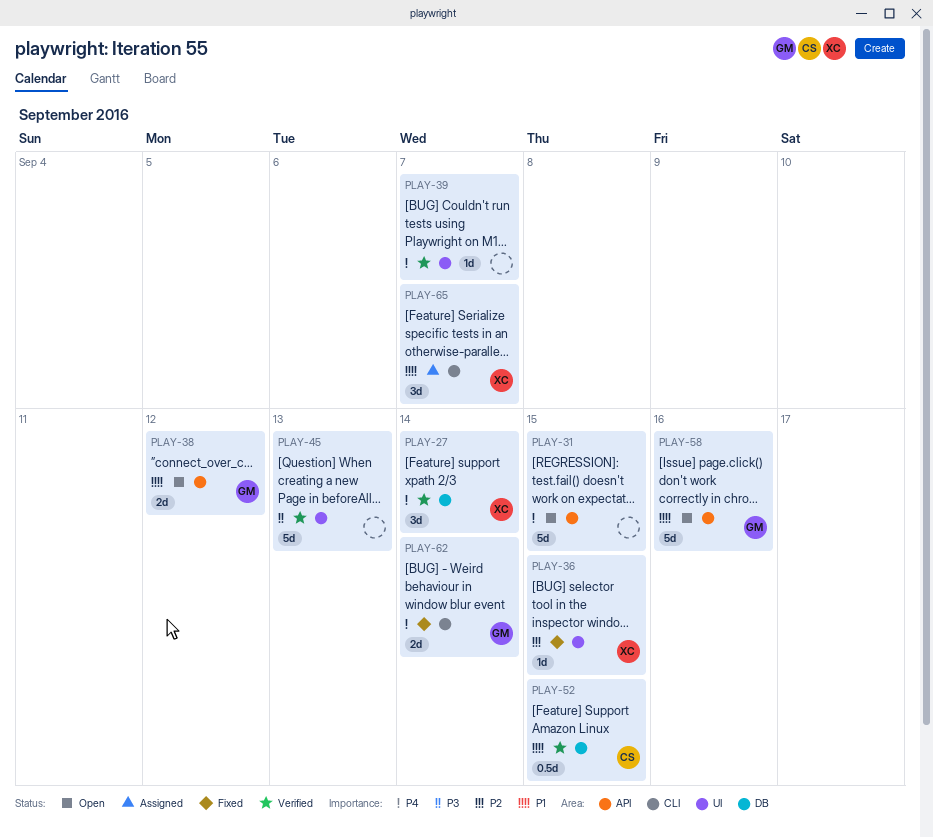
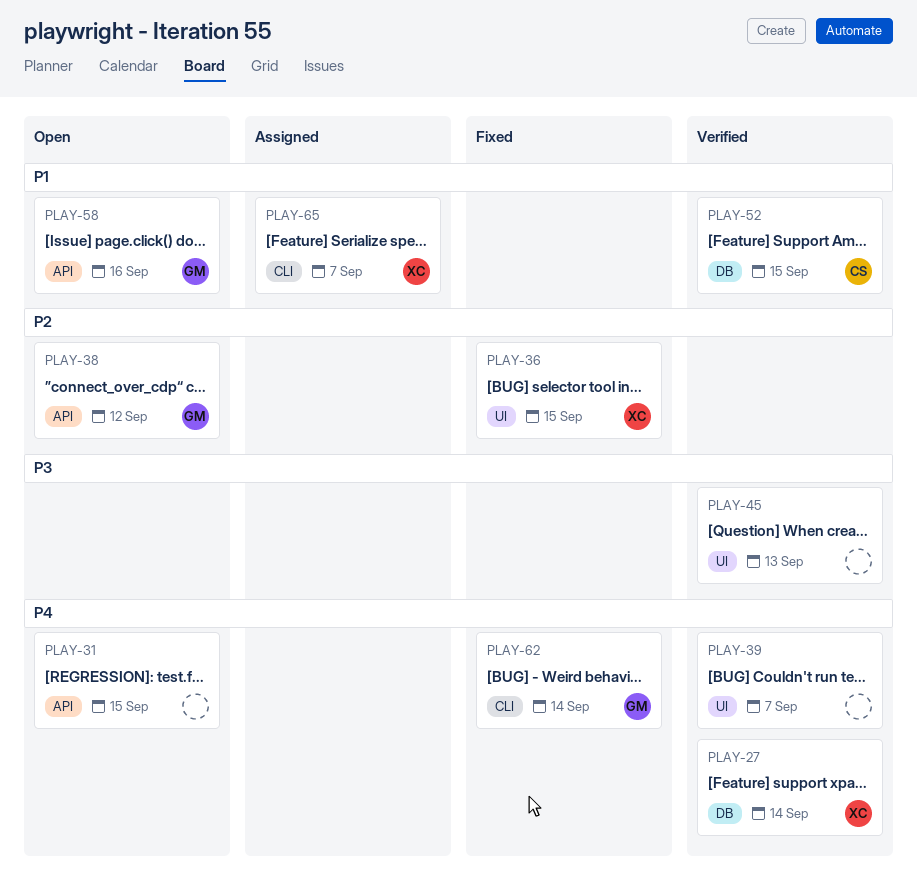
PLAY-38, priority: P1 -> P2

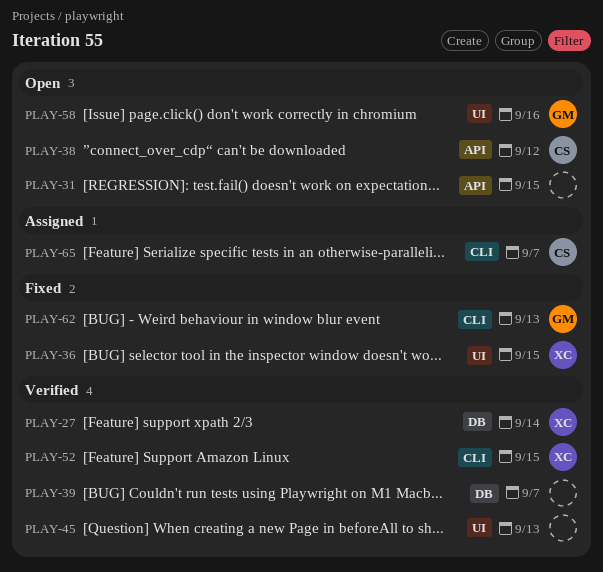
PLAY-38, owner: GM -> CS
PLAY-39, label: UI -> DB
PLAY-52, owner: CS -> XC
PLAY-52, label: DB -> CLI
PLAY-58, label: API -> UI
PLAY-62, due: Sep 14 -> Sep 13
PLAY-65, owner: XC -> CS

